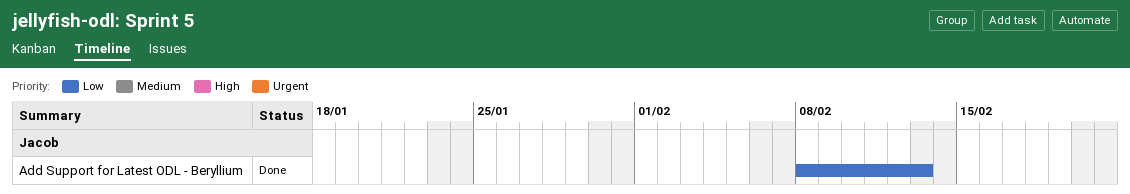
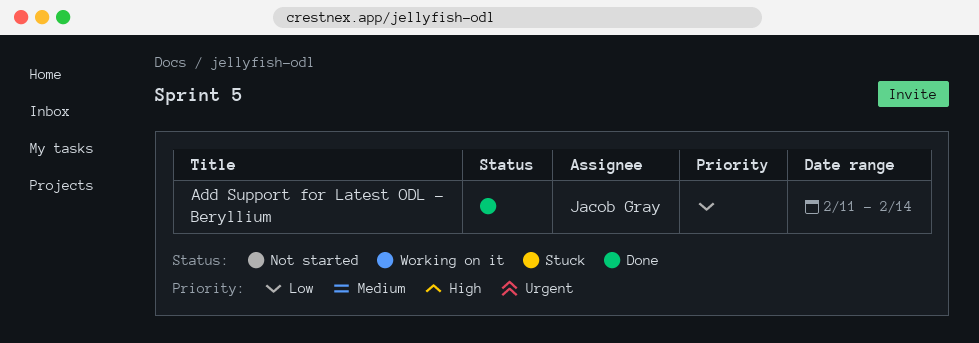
Add Support for Latest ODL - Beryllium, start: Feb 8 -> Feb 11
Add Support for Latest ODL - Beryllium, due: Feb 13 -> Feb 14

